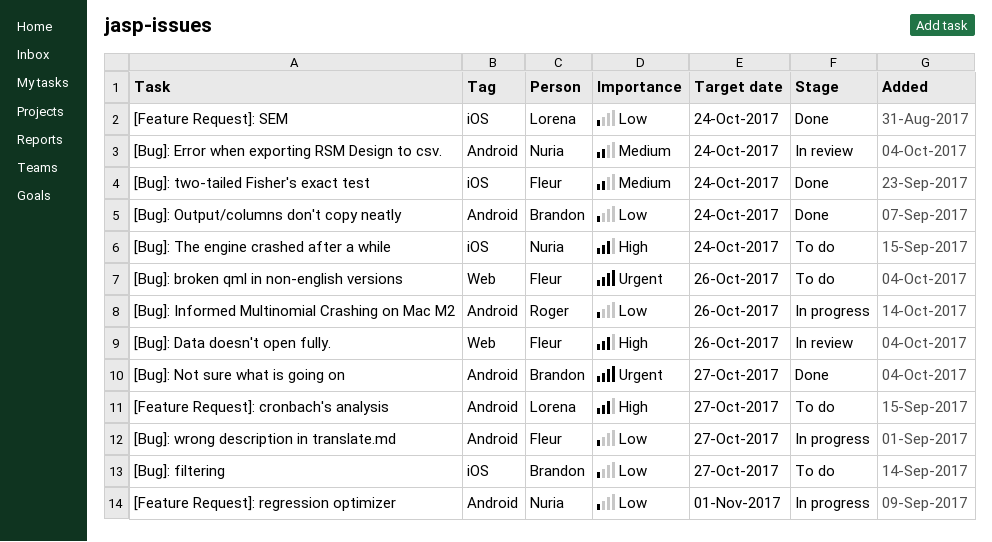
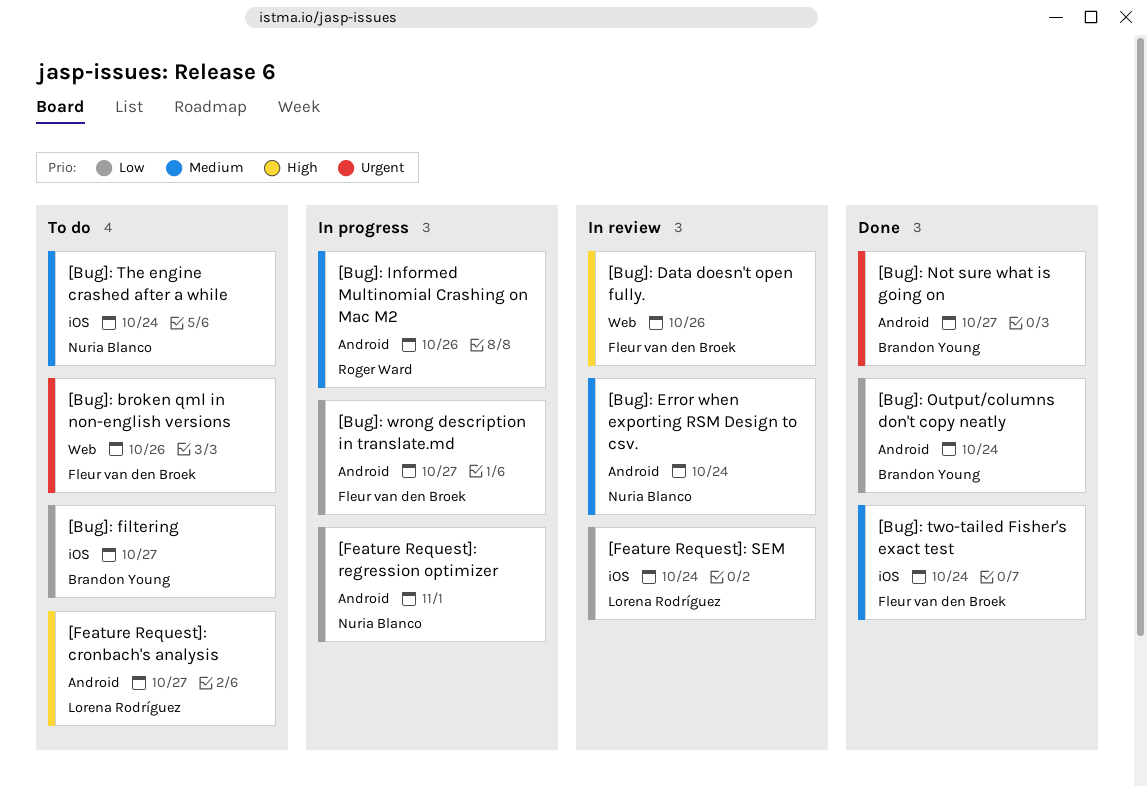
[Bug]: Informed Multinomial Crashing on Mac M2, priority: Low -> Medium
[Bug]: The engine crashed after a while, priority: High -> Medium
[Feature Request]: SEM, status: Done -> In review

